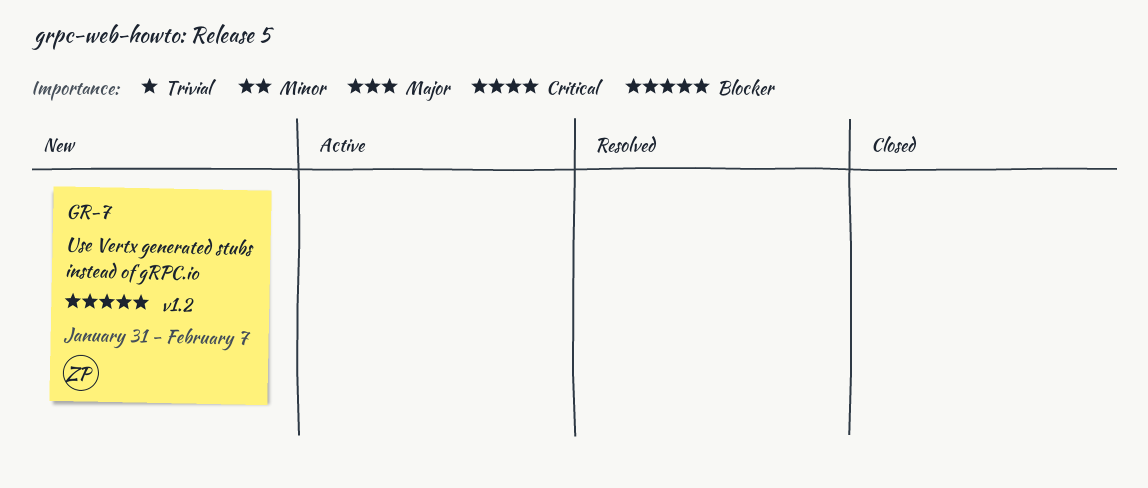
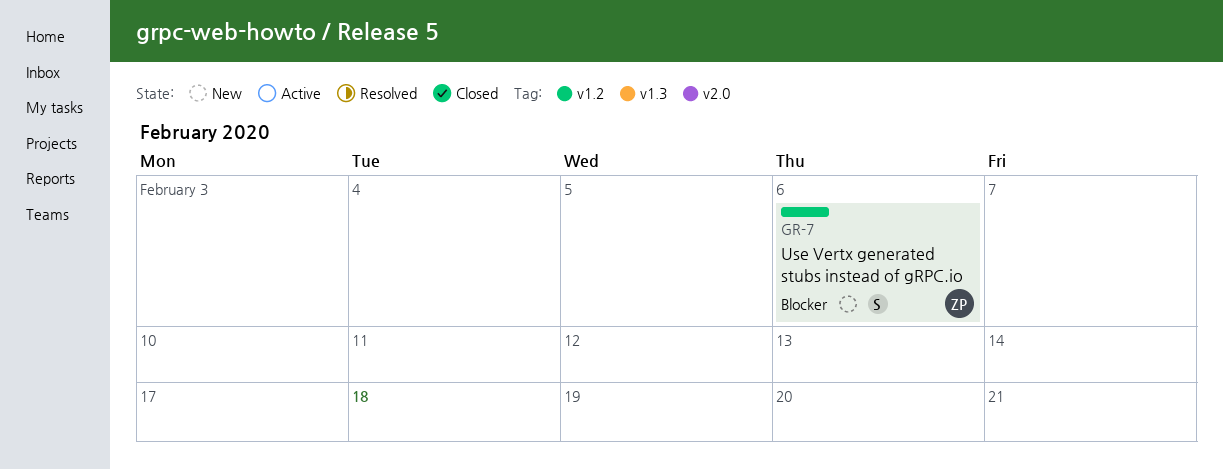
GR-7, due: Feb 7 -> Feb 6

